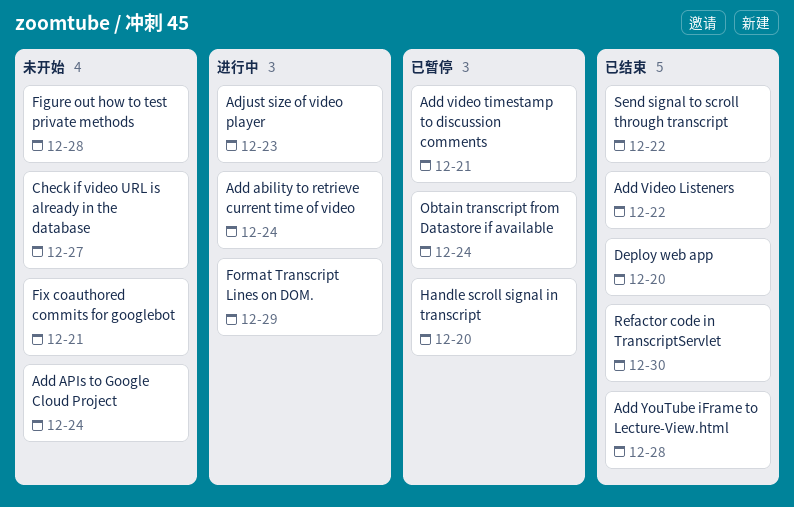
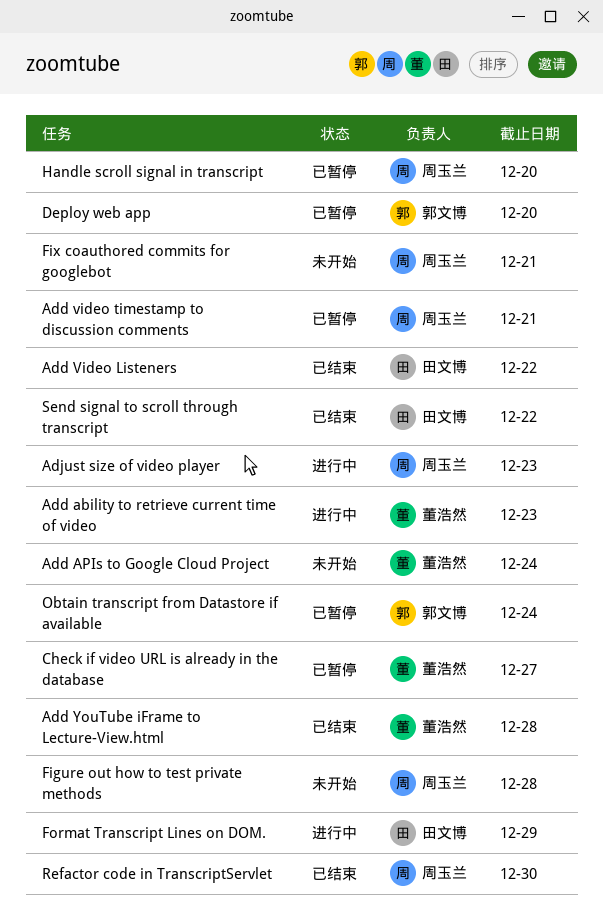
Add ability to retrieve current time of video, due: Dec 24 -> Dec 23
Check if video URL is already in the database, status: 未开始 -> 已暂停
Deploy web app, status: 已结束 -> 已暂停

